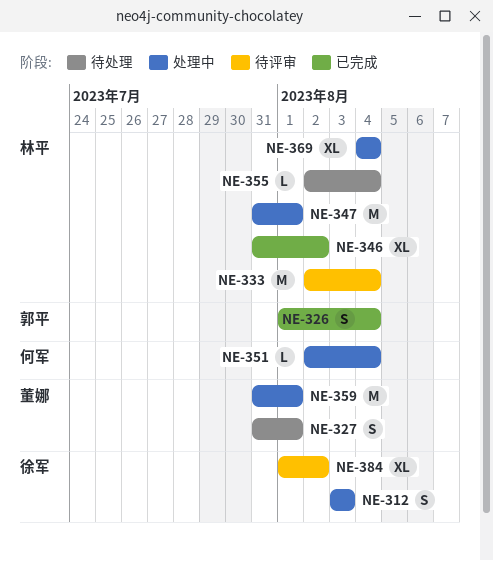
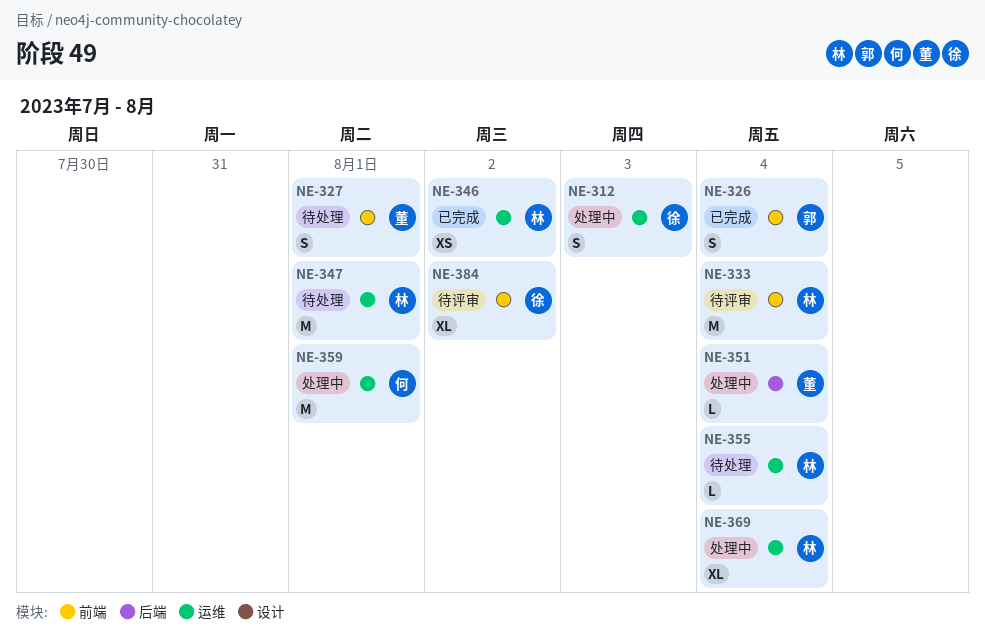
NE-346, estimate: XL -> XS
NE-347, status: 处理中 -> 待处理
NE-351, owner: 何军 -> 董娜
NE-359, owner: 董娜 -> 何军

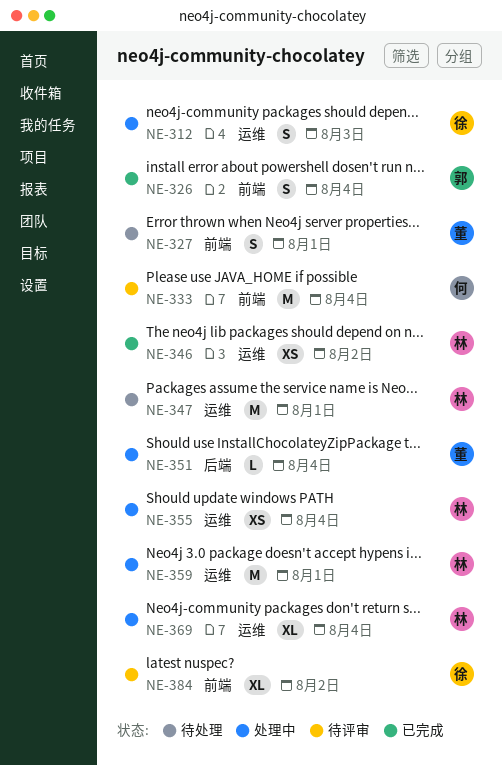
NE-333, owner: 林 -> 何
NE-355, status: 待处理 -> 处理中
NE-355, estimate: L -> XS
NE-359, owner: 何 -> 林

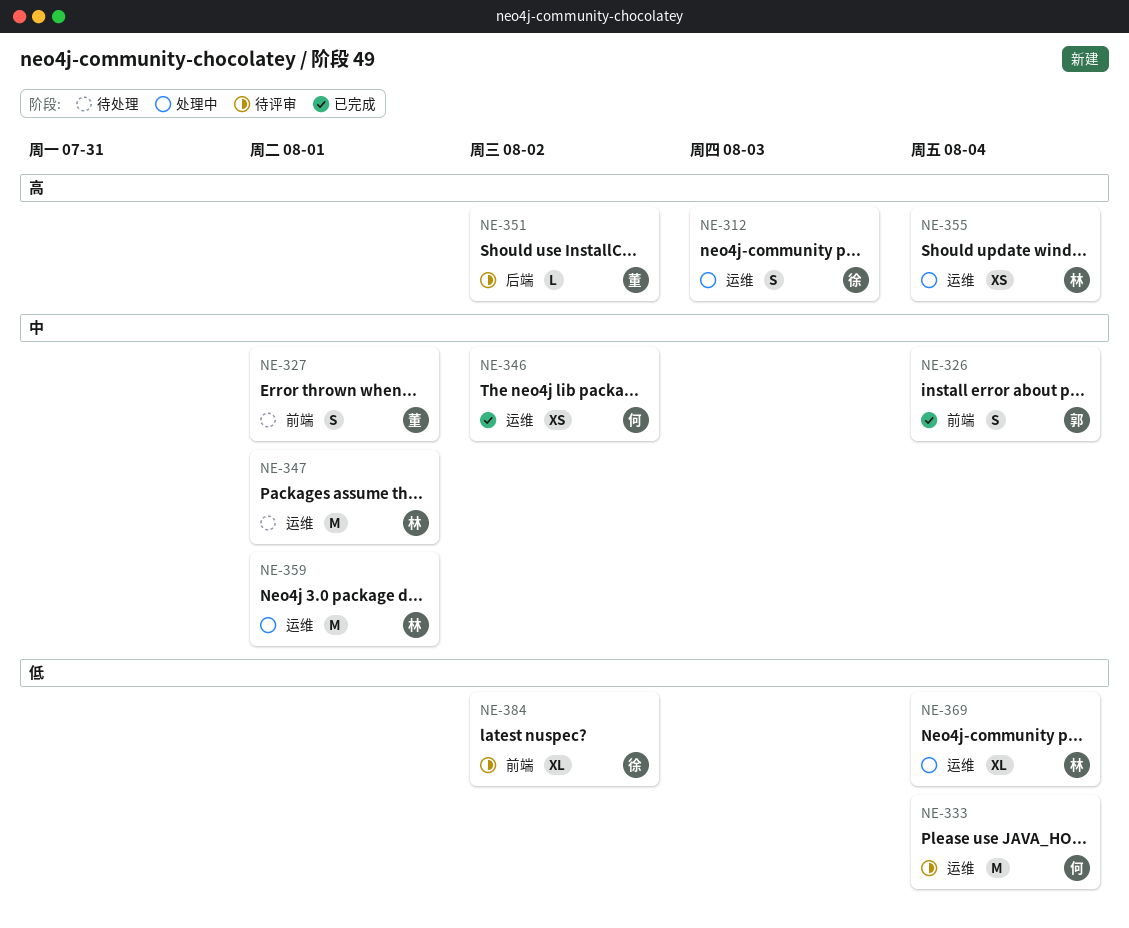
NE-333, label: 前端 -> 运维
NE-346, owner: 林 -> 何
NE-351, status: 处理中 -> 待评审
NE-351, due: Aug 4 -> Aug 2

